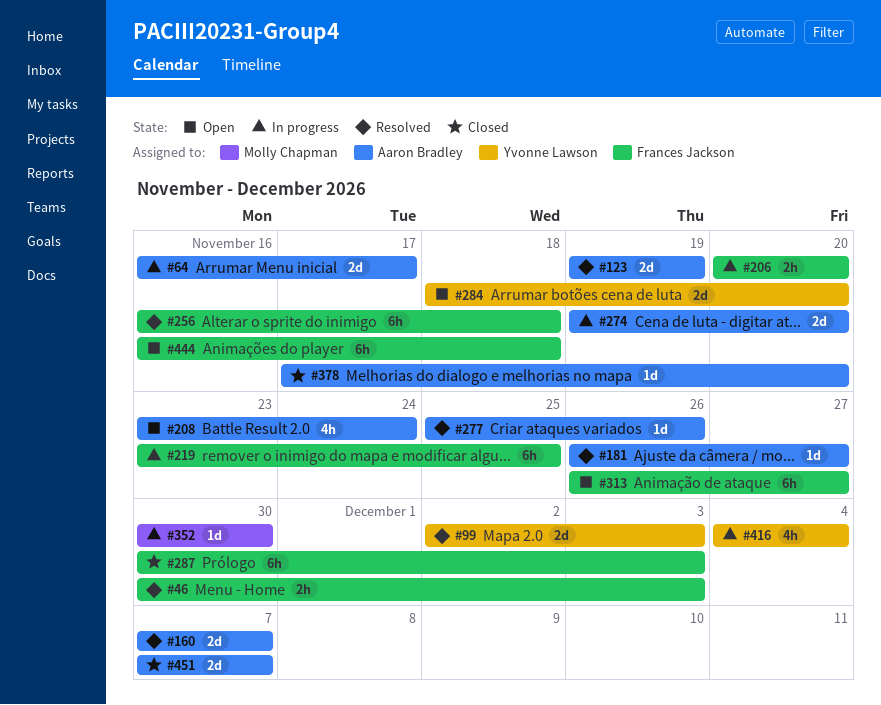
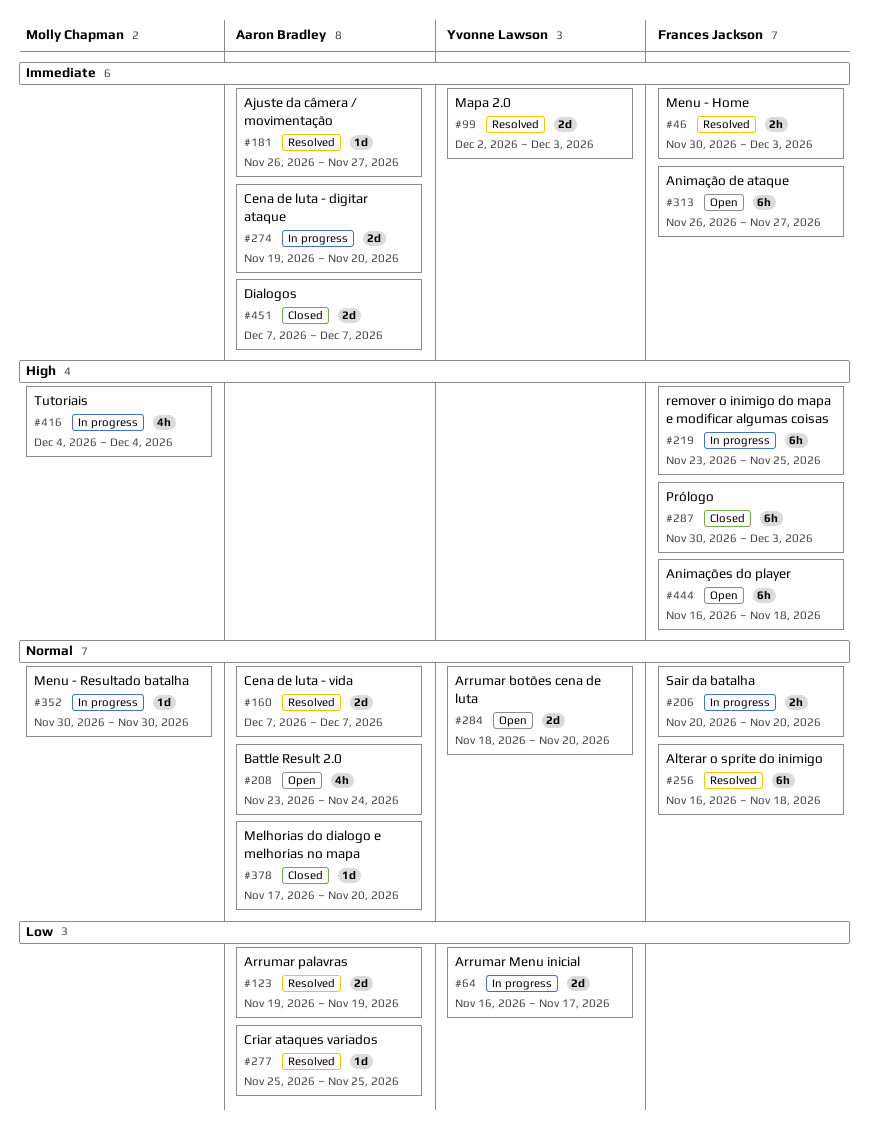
#64, owner: Aaron Bradley -> Yvonne Lawson
#277, due: Nov 26 -> Nov 25
#416, owner: Yvonne Lawson -> Molly Chapman

